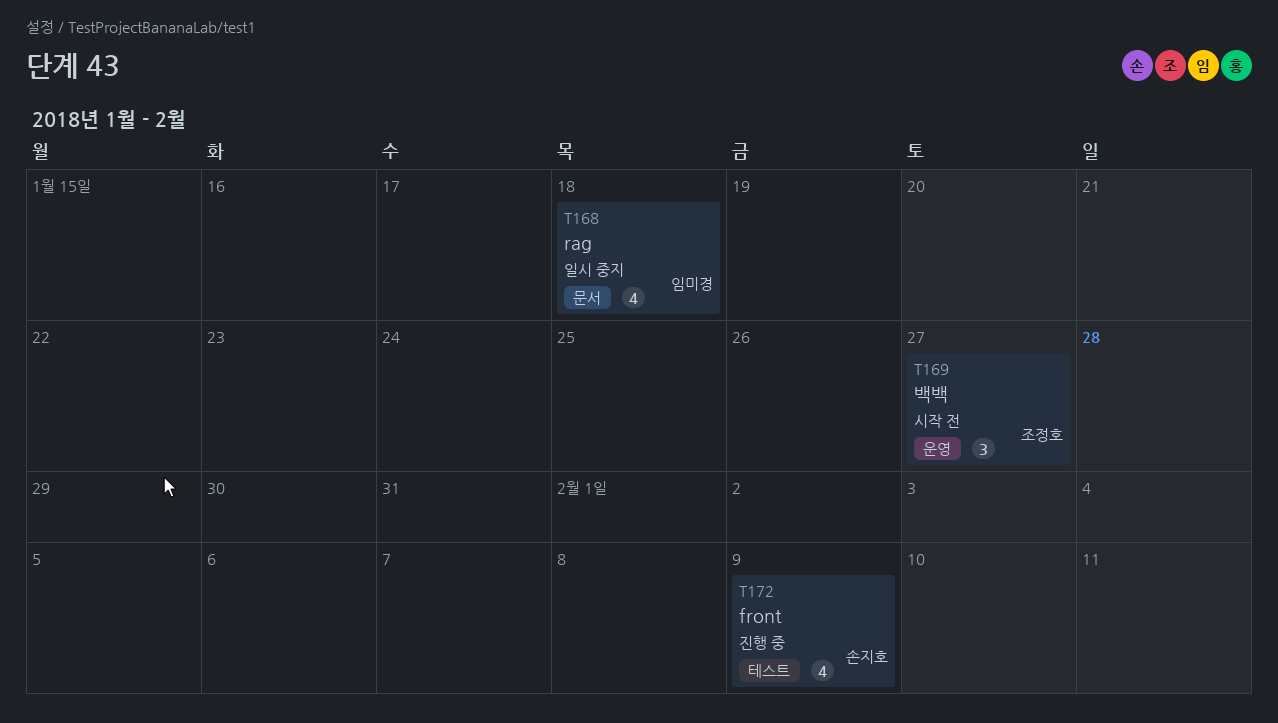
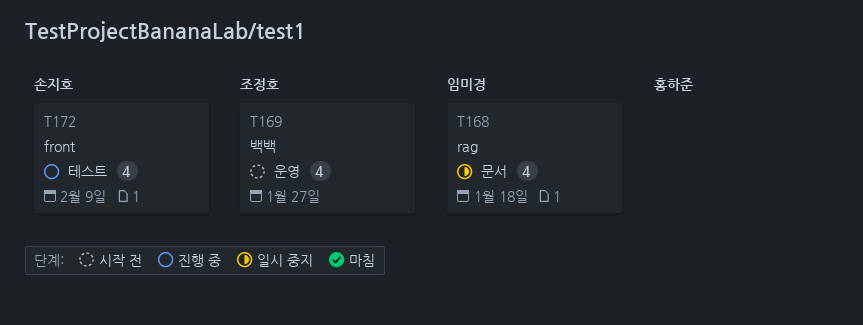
T169, estimate: 3 -> 4

